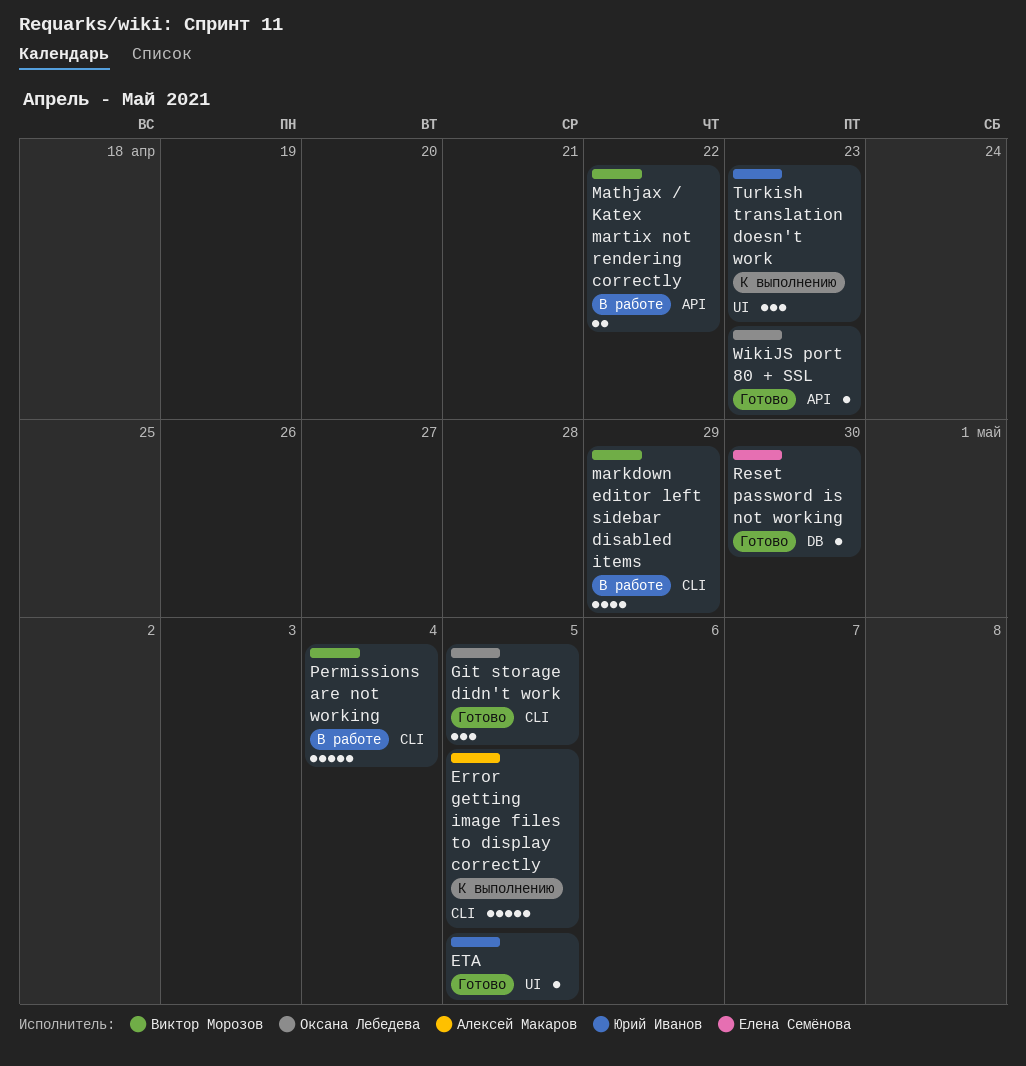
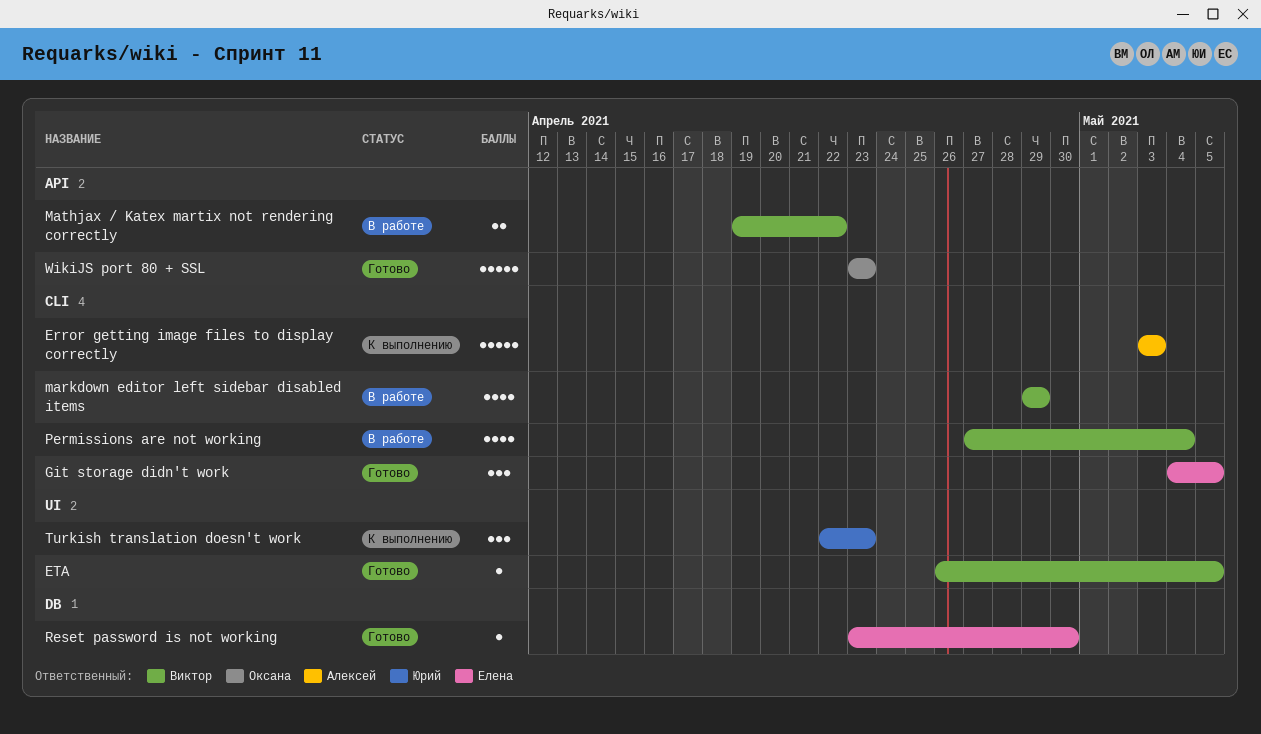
Error getting image files to display correctly, due: May 5 -> May 3
ETA, owner: Юрий Иванов -> Виктор Морозов
Git storage didn't work, owner: Оксана Лебедева -> Елена Семёнова
Permissions are not working, estimate: 5 -> 4
WikiJS port 80 + SSL, estimate: 1 -> 5

